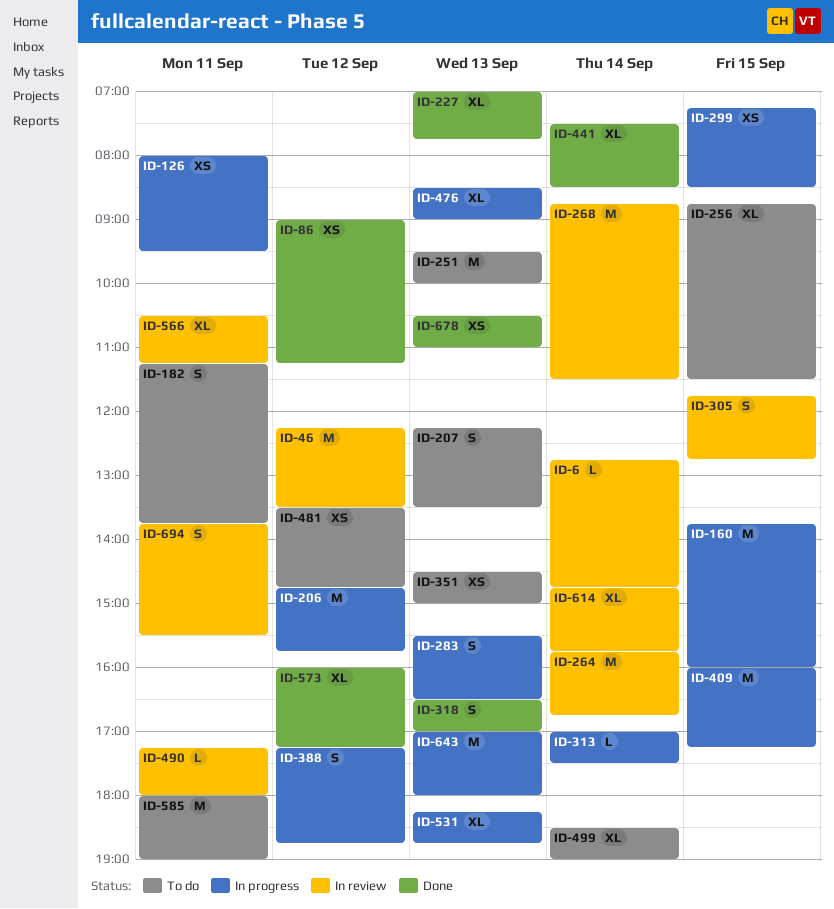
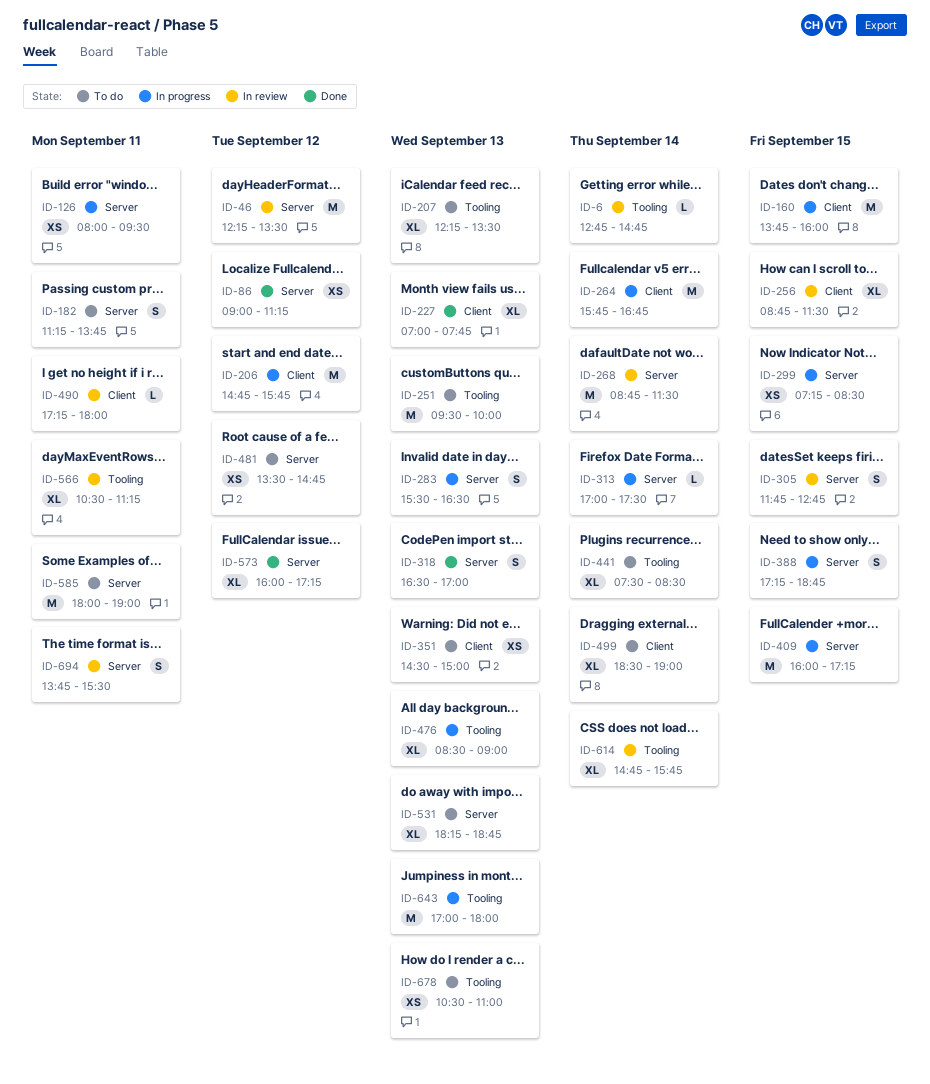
ID-207, estimate: S -> XL
ID-256, status: To do -> In review
ID-264, status: In review -> In progress
ID-388, day: Sep 12 -> Sep 15
ID-441, status: Done -> To do
ID-531, status: In progress -> To do
ID-678, status: Done -> To do

